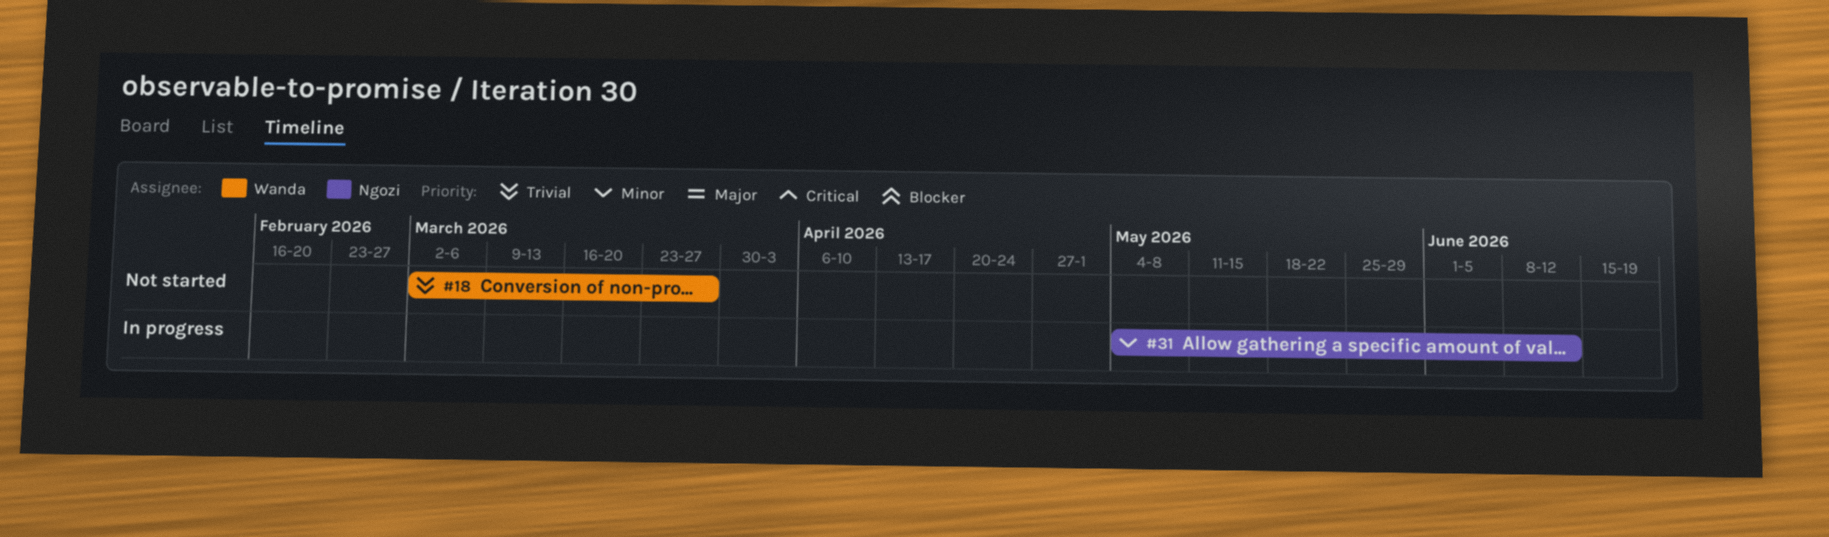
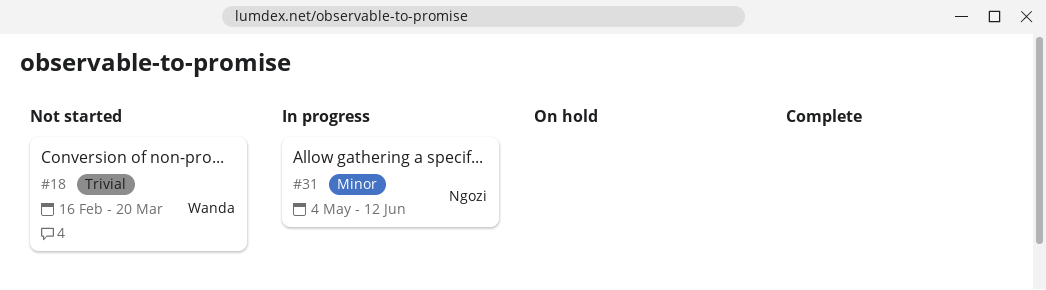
#18, start: Mar 2 -> Feb 16
#18, due: Mar 27 -> Mar 20

